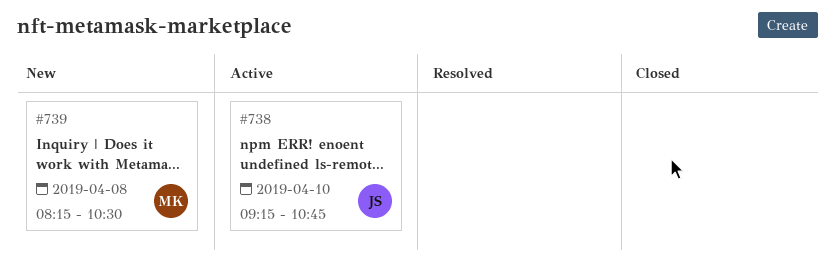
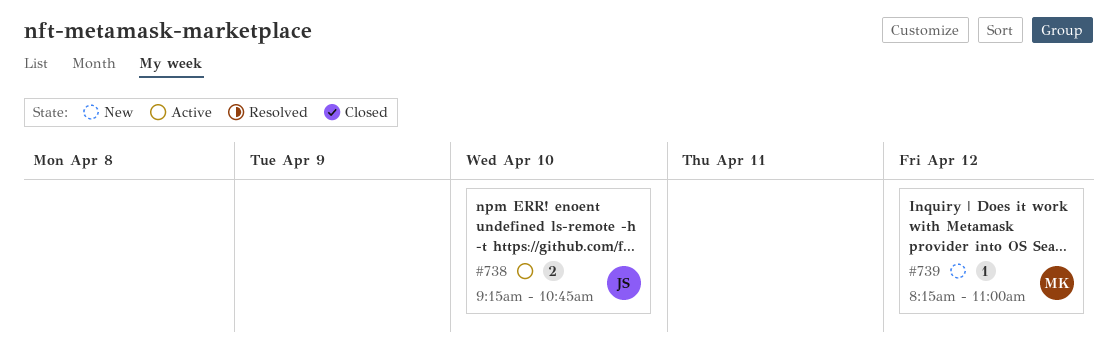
#739, day: Apr 8 -> Apr 12
#739, ends: 10:30 -> 11:00

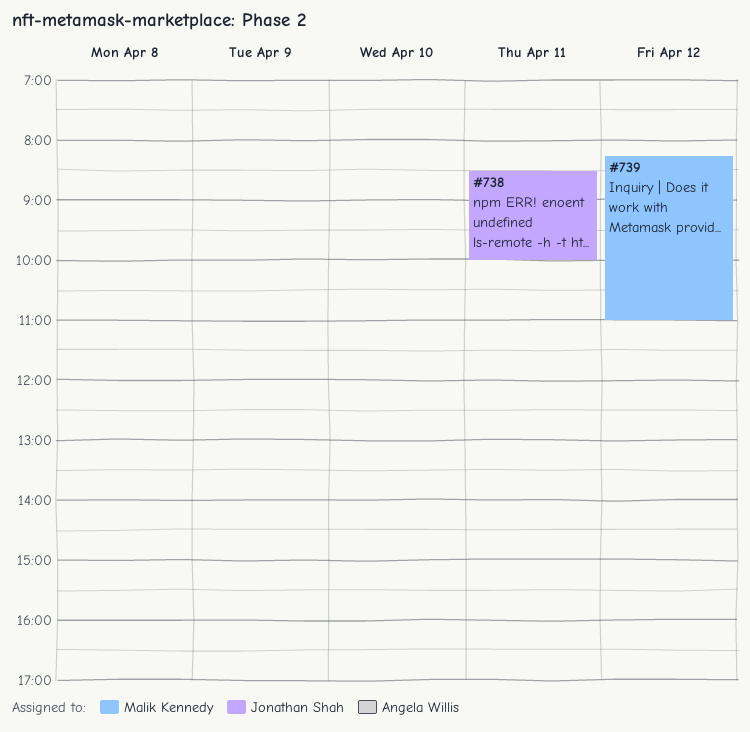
#738, day: Apr 10 -> Apr 11
#738, begins: 09:15 -> 08:30
#738, ends: 10:45 -> 10:00

